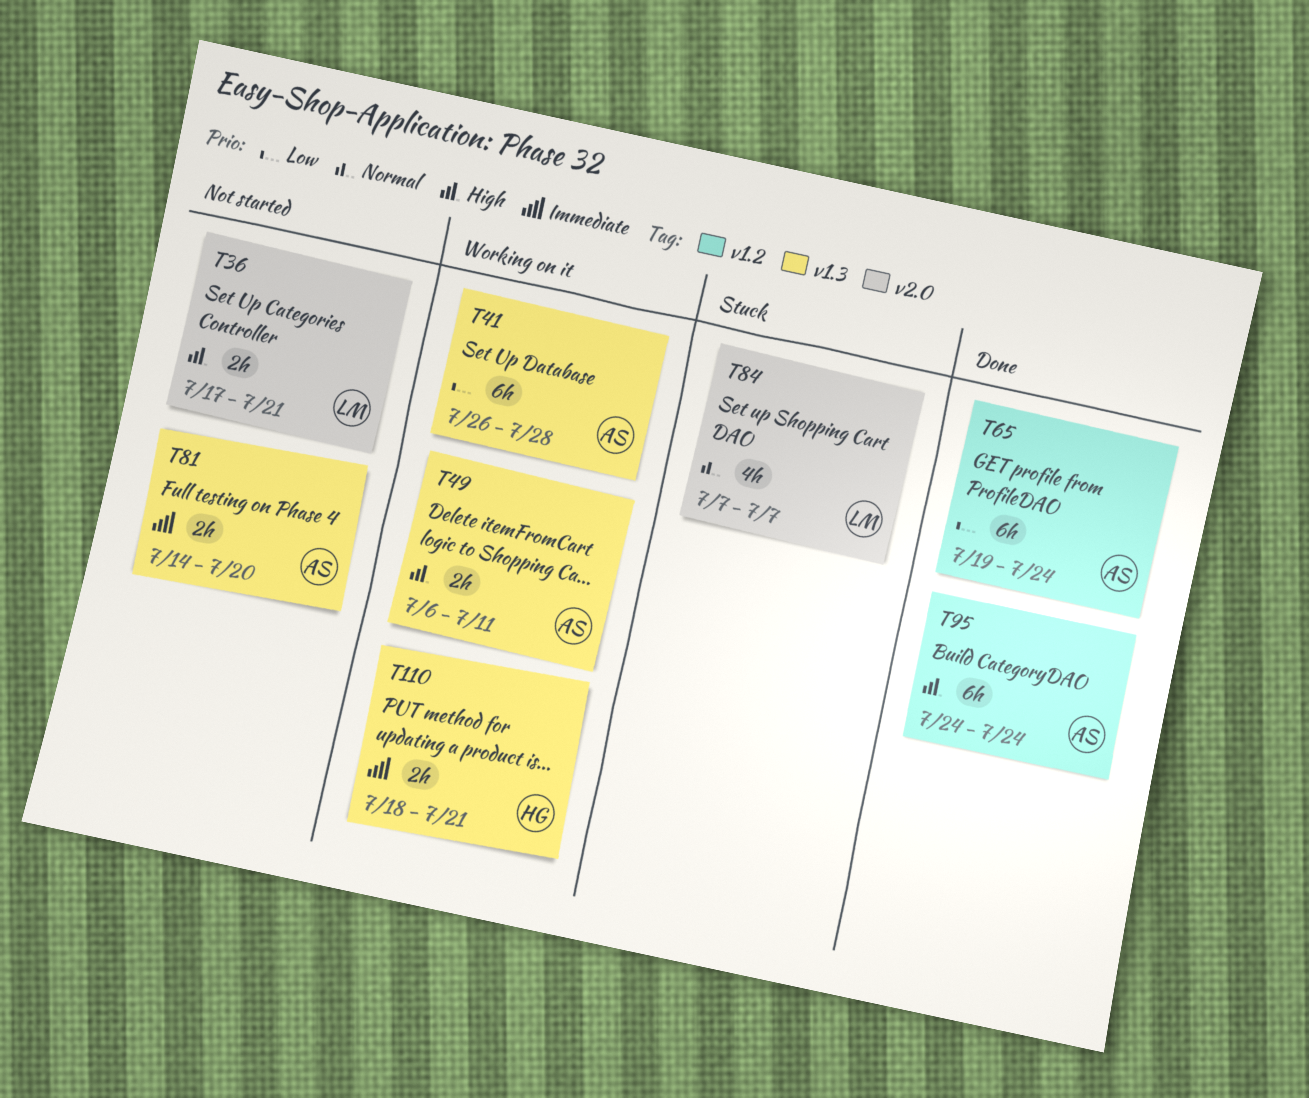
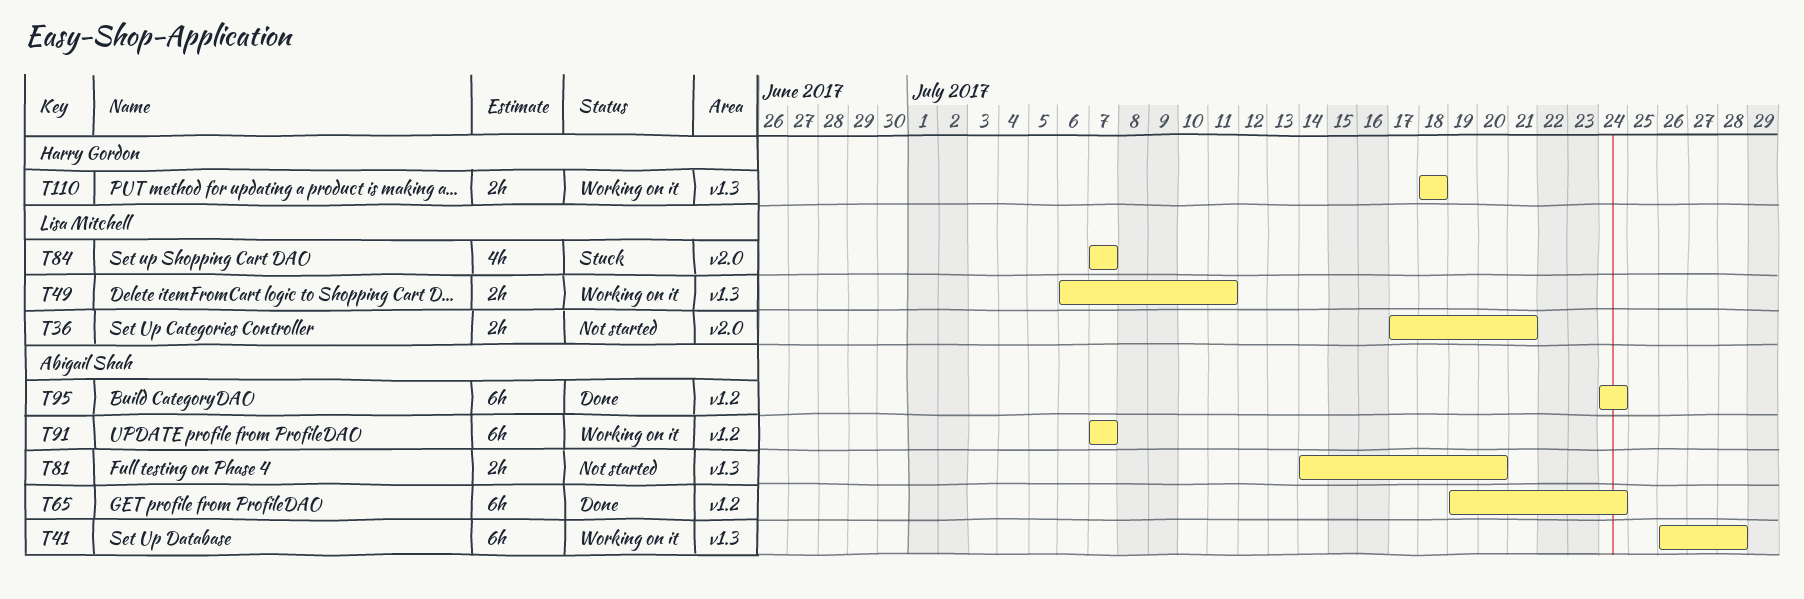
T49, owner: Abigail Shah -> Lisa Mitchell
T91: none -> present
T110, due: Jul 21 -> Jul 18

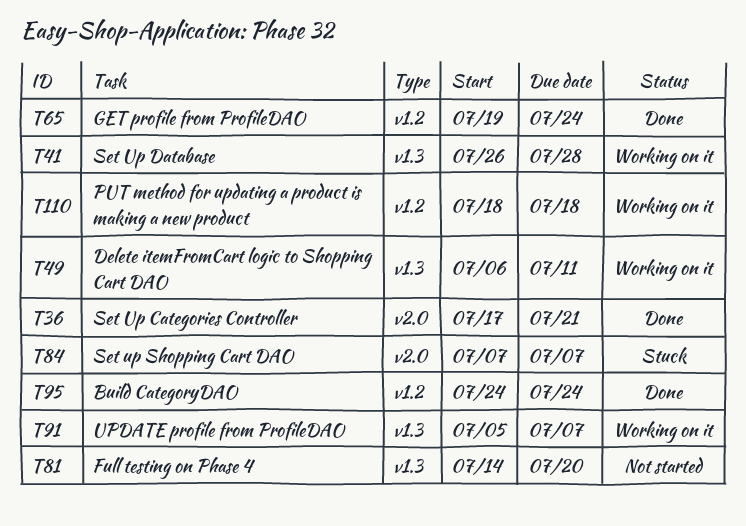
T36, status: Not started -> Done
T91, label: v1.2 -> v1.3
T91, start: Jul 7 -> Jul 5
T110, label: v1.3 -> v1.2

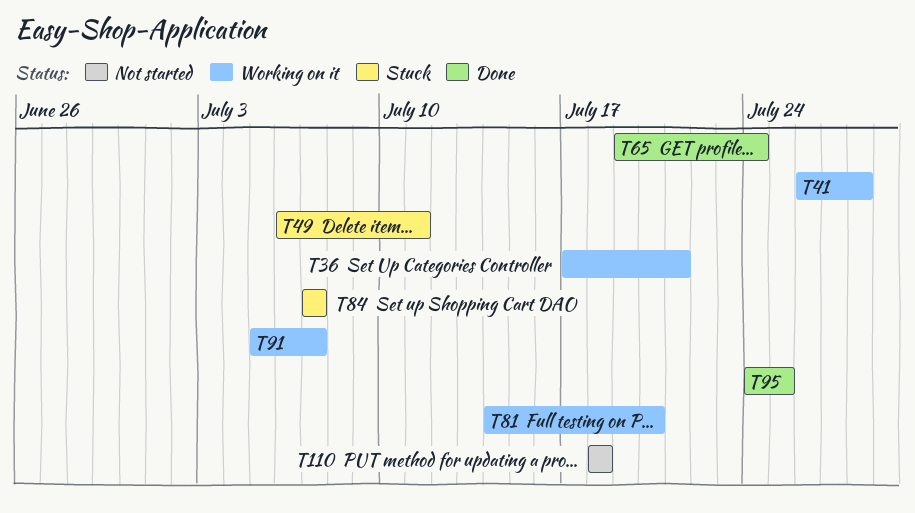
T36, status: Done -> Working on it
T49, status: Working on it -> Stuck
T81, status: Not started -> Working on it
T95, due: Jul 24 -> Jul 25
T110, status: Working on it -> Not started

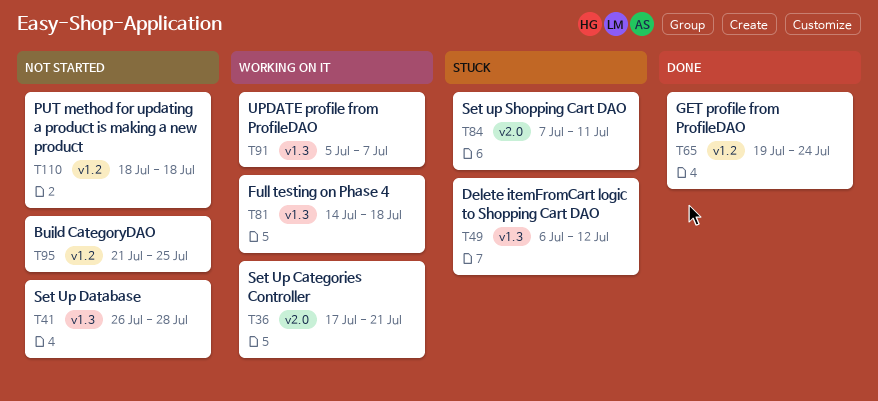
T41, status: Working on it -> Not started
T49, due: Jul 11 -> Jul 12
T81, due: Jul 20 -> Jul 18
T84, due: Jul 7 -> Jul 11
T95, status: Done -> Not started
T95, start: Jul 24 -> Jul 21

